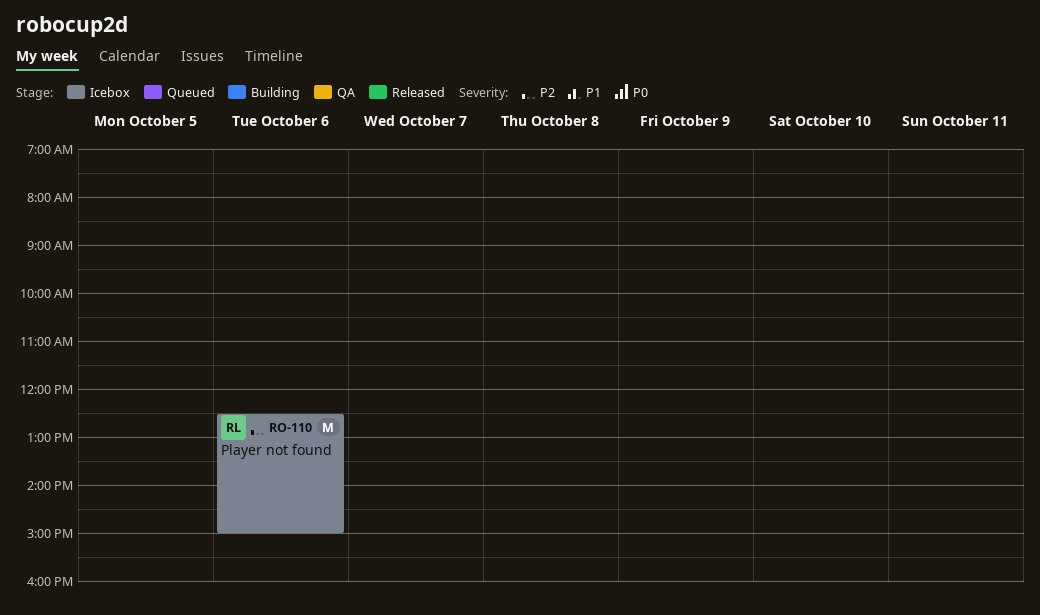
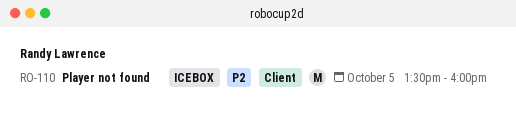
RO-110, day: Oct 6 -> Oct 5
RO-110, begins: 12:30 -> 13:30
RO-110, ends: 15:00 -> 16:00

